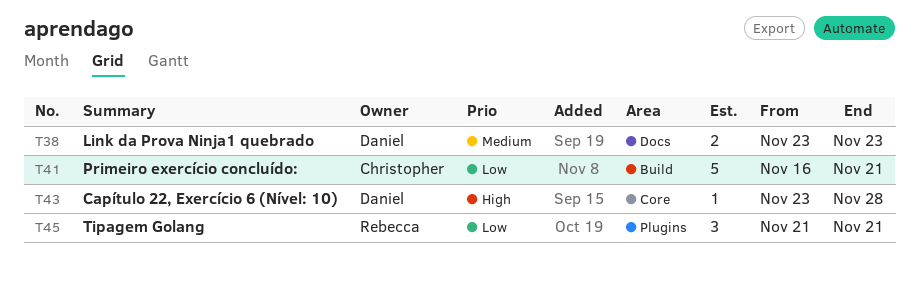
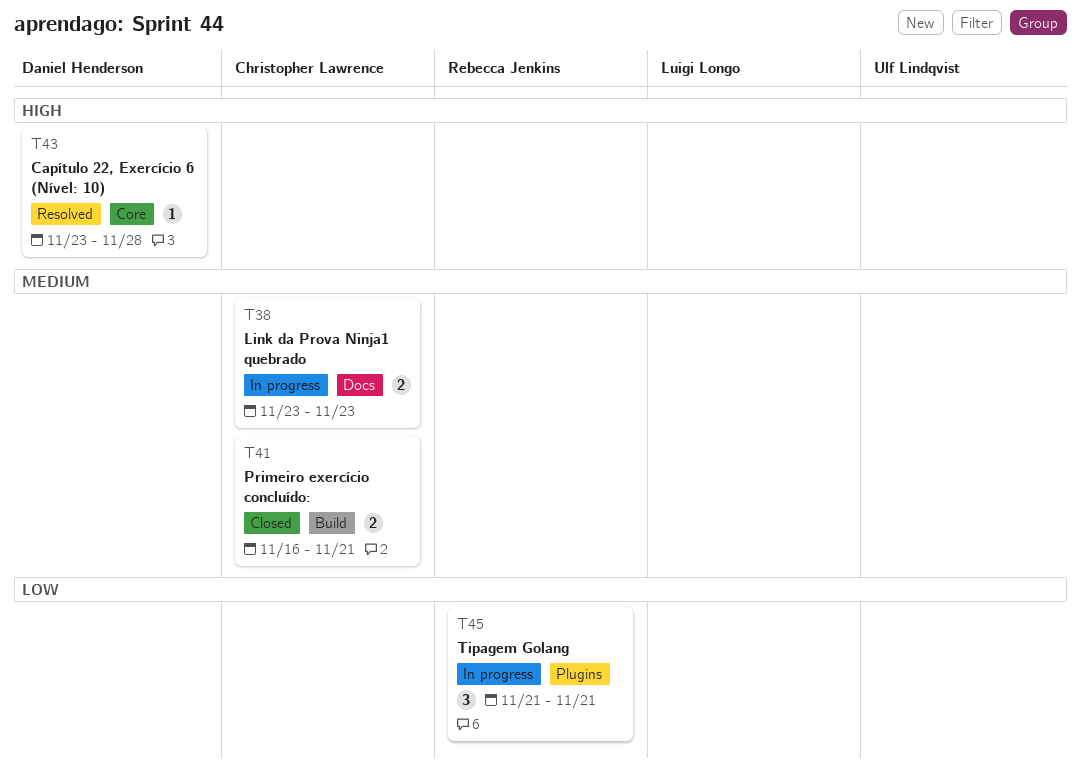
T38, owner: Daniel Henderson -> Christopher Lawrence
T41, priority: Low -> Medium
T41, estimate: 5 -> 2

